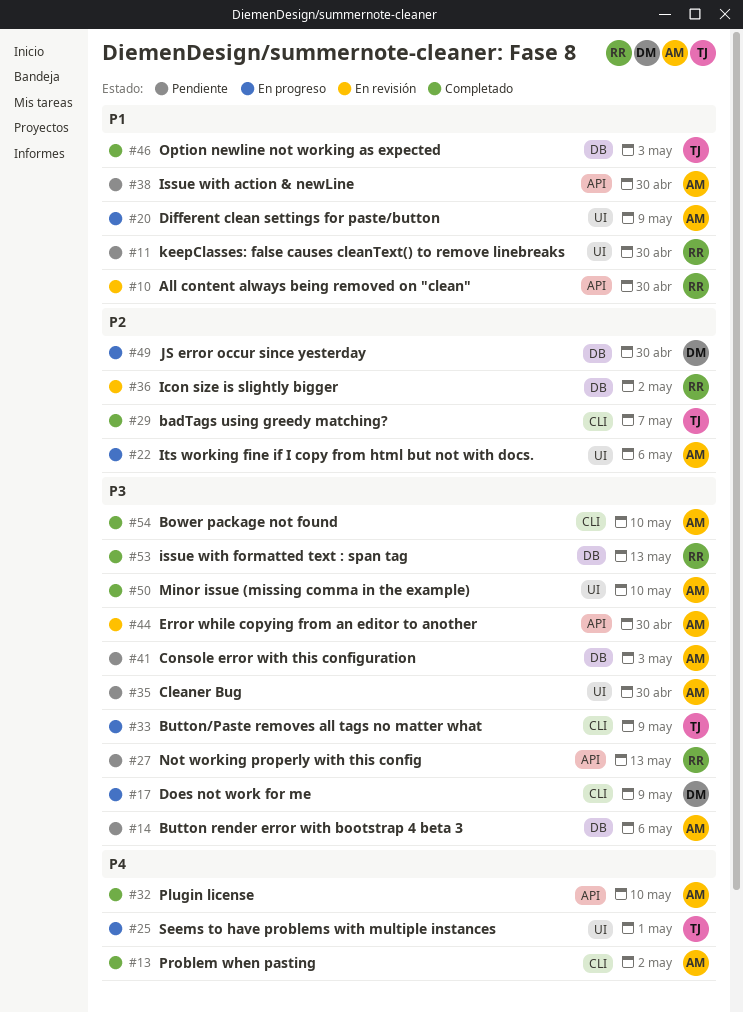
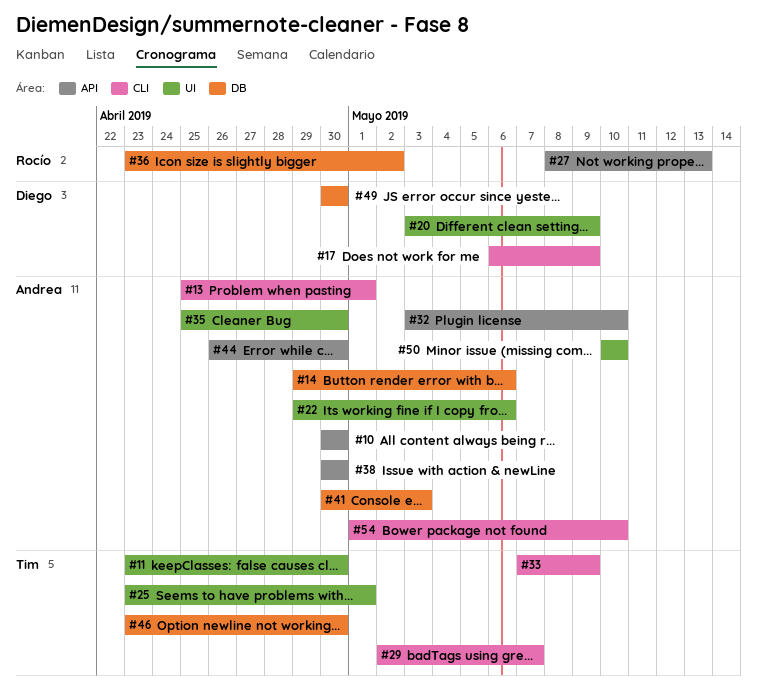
#10, owner: Rocío -> Andrea
#11, owner: Rocío -> Tim
#13, due: May 2 -> May 1
#20, owner: Andrea -> Diego
#46, due: May 3 -> Apr 30
#53: present -> none

